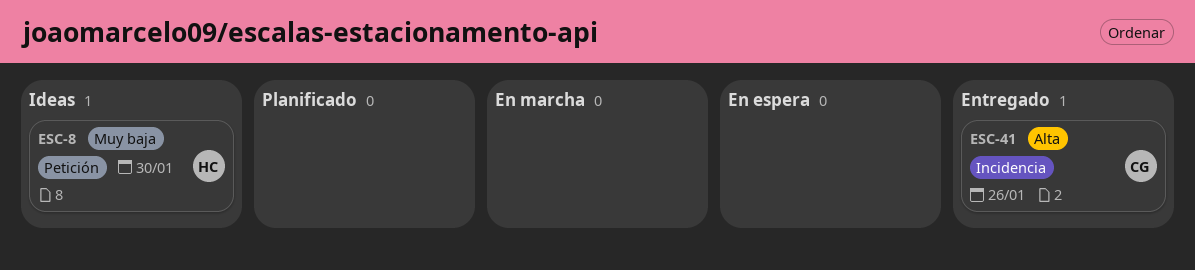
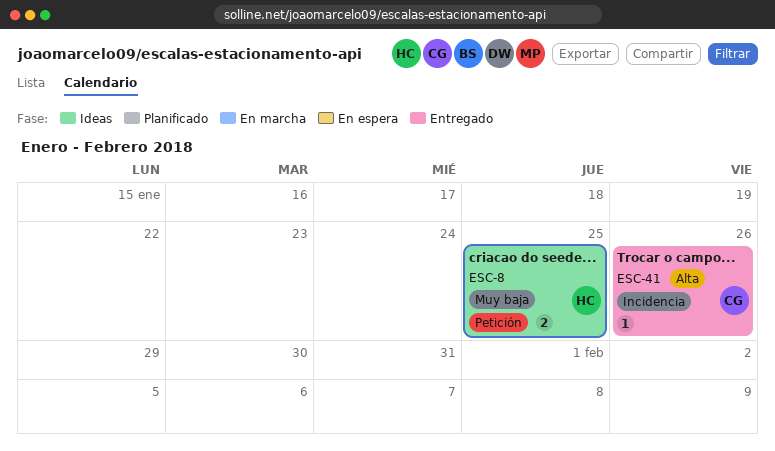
ESC-8, due: Jan 30 -> Jan 25

